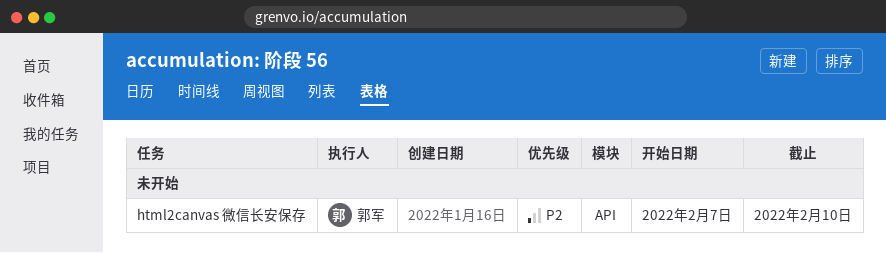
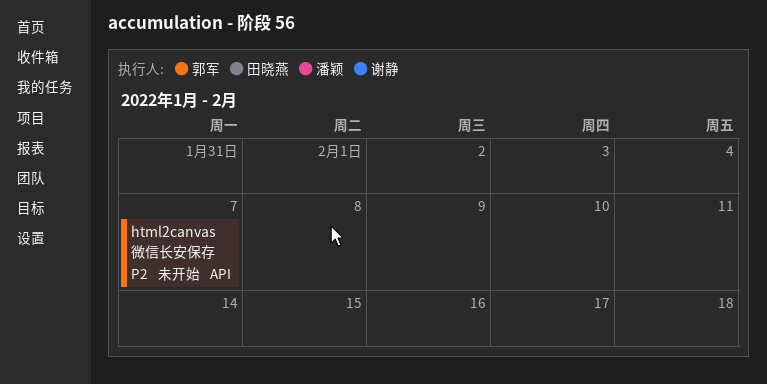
html2canvas 微信长安保存, due: Feb 10 -> Feb 7

